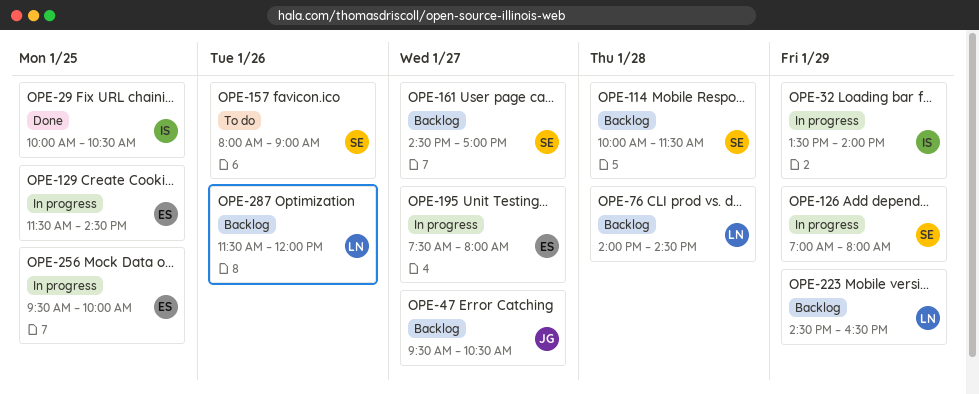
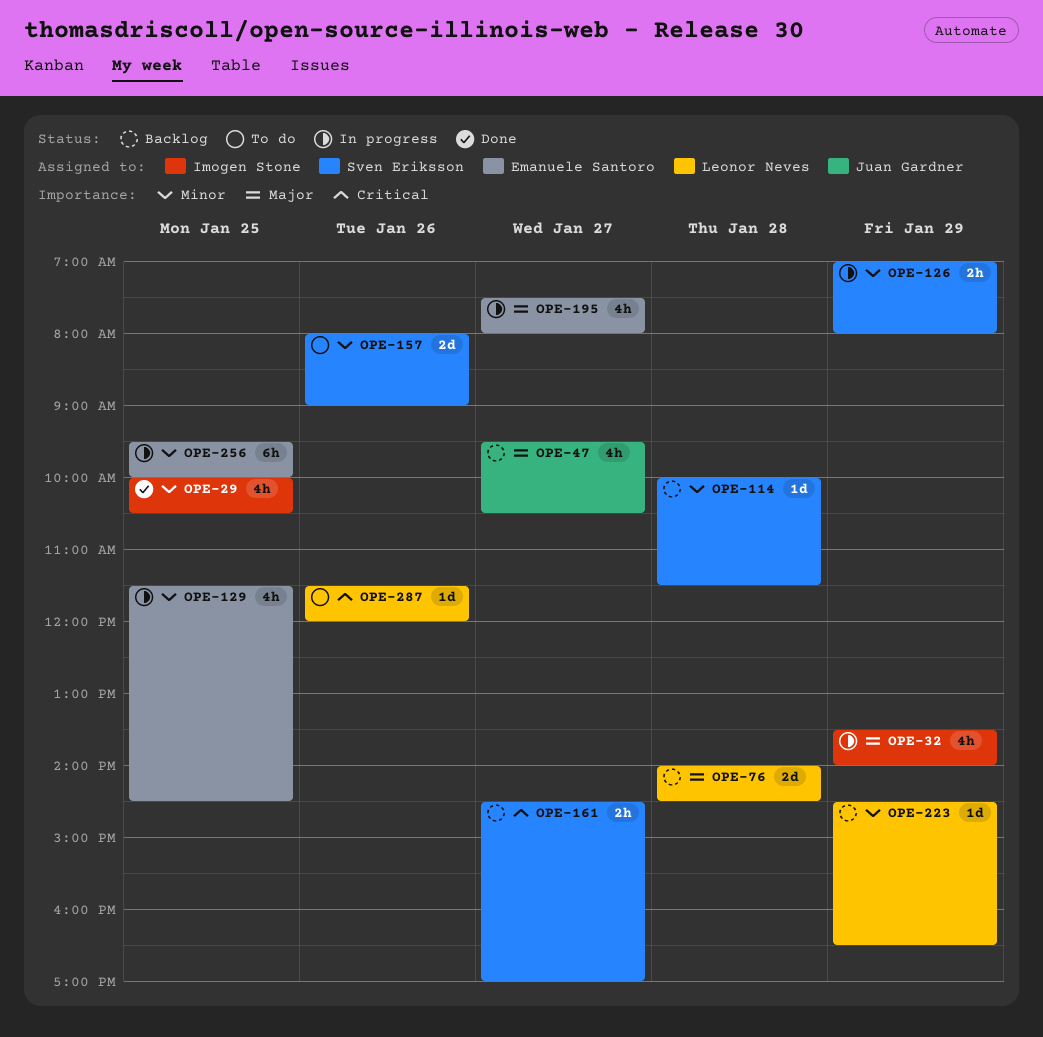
OPE-287, status: Backlog -> To do

